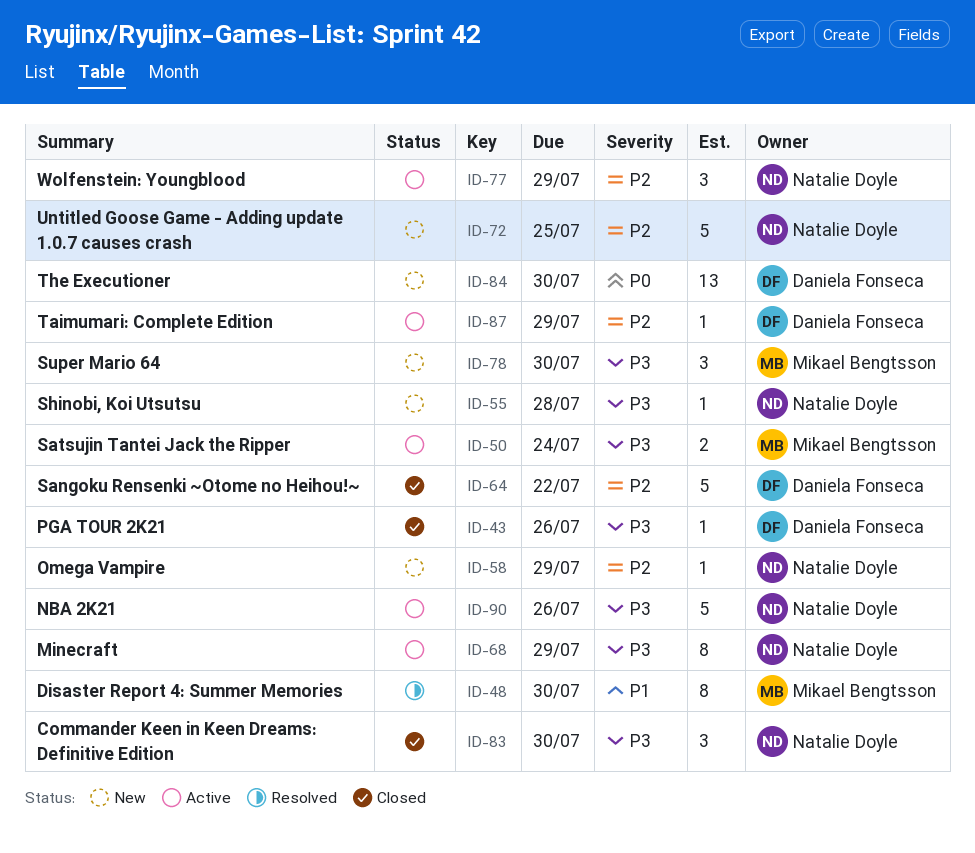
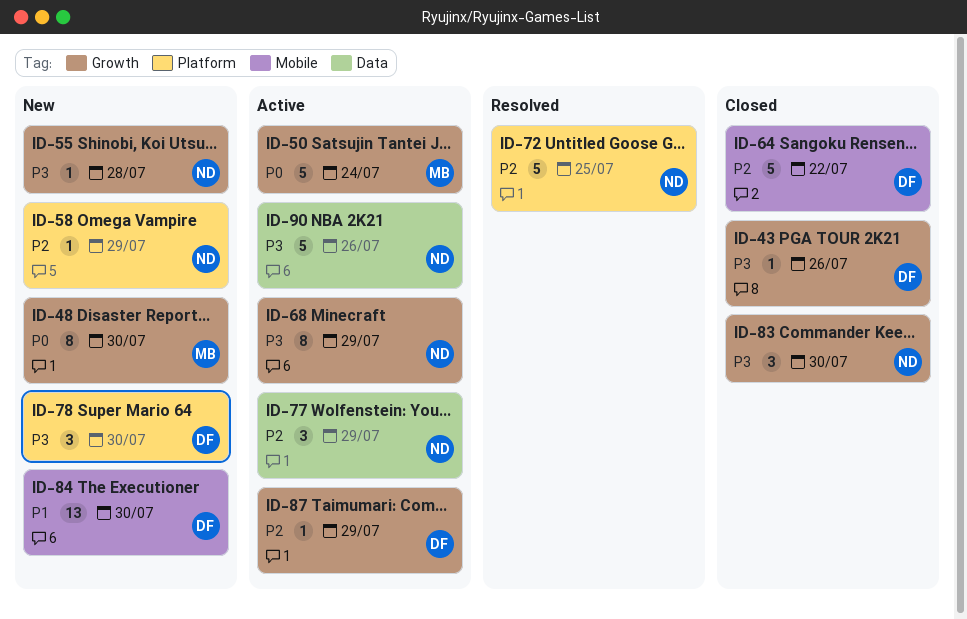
ID-48, status: Resolved -> New
ID-48, priority: P1 -> P0
ID-50, priority: P3 -> P0
ID-50, estimate: 2 -> 5
ID-72, status: New -> Resolved
ID-78, owner: Mikael Bengtsson -> Daniela Fonseca
ID-84, priority: P0 -> P1

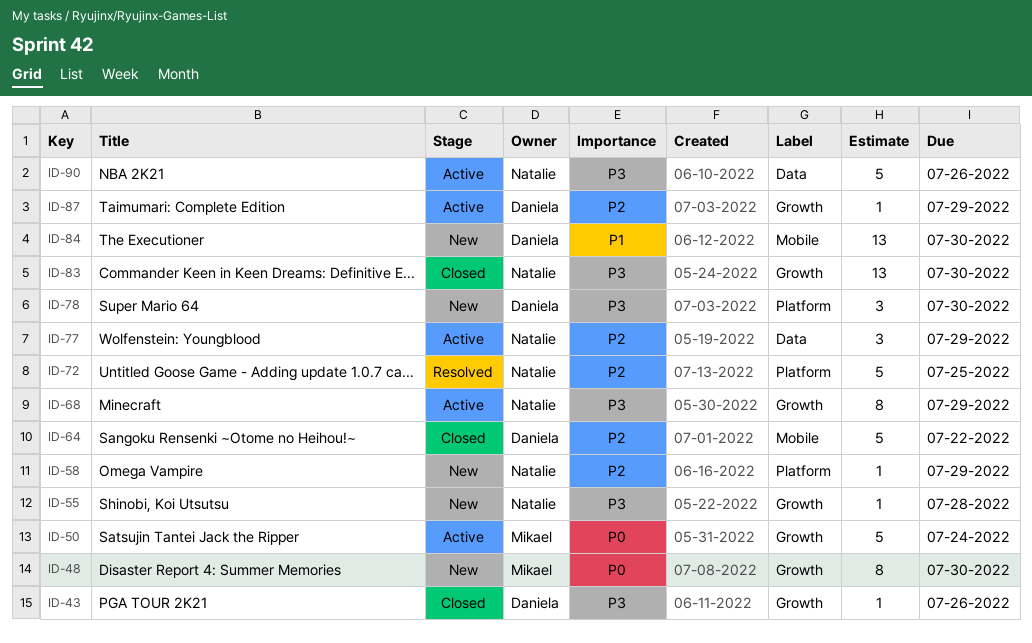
ID-83, estimate: 3 -> 13

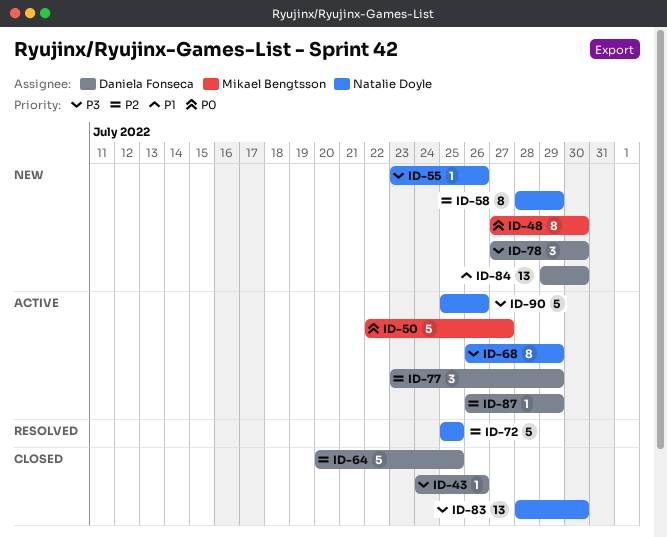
ID-50, due: Jul 24 -> Jul 27
ID-55, due: Jul 28 -> Jul 26
ID-58, estimate: 1 -> 8
ID-64, due: Jul 22 -> Jul 25
ID-77, owner: Natalie Doyle -> Daniela Fonseca

